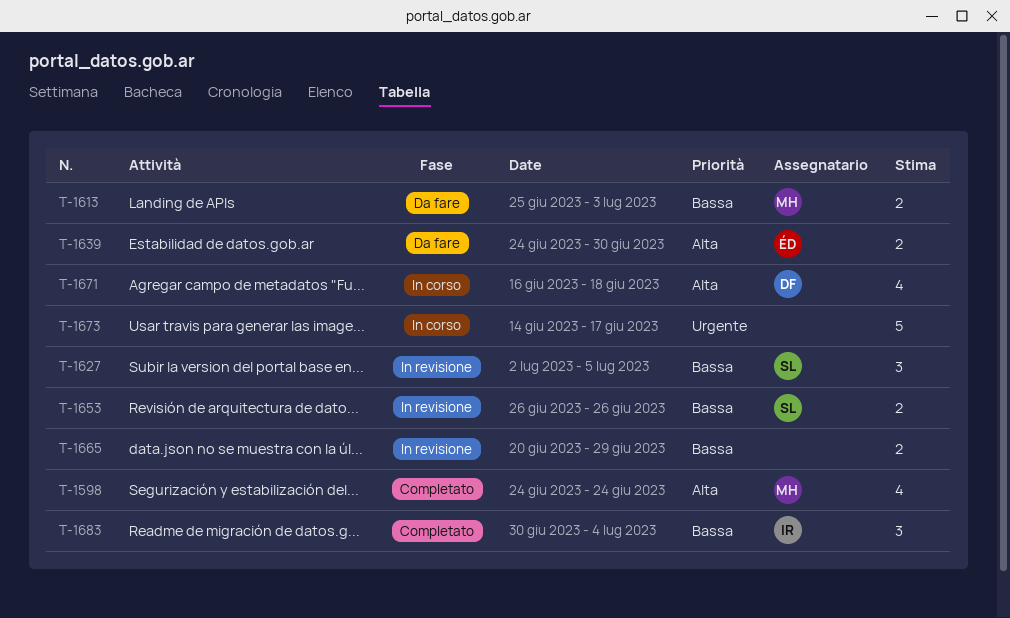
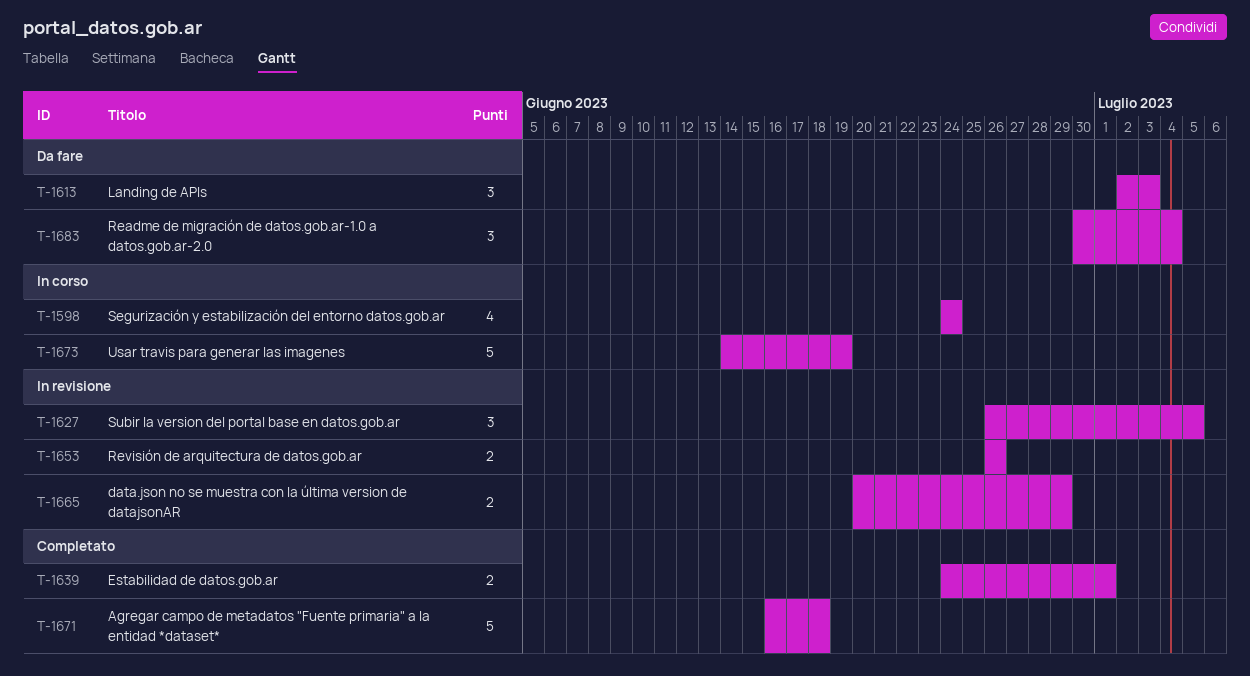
T-1598, status: Completato -> In corso
T-1613, estimate: 2 -> 3
T-1613, start: Jun 25 -> Jul 2
T-1627, start: Jul 2 -> Jun 26
T-1639, status: Da fare -> Completato
T-1639, due: Jun 30 -> Jul 1
T-1671, status: In corso -> Completato
T-1671, estimate: 4 -> 5
T-1673, due: Jun 17 -> Jun 19
T-1683, status: Completato -> Da fare

